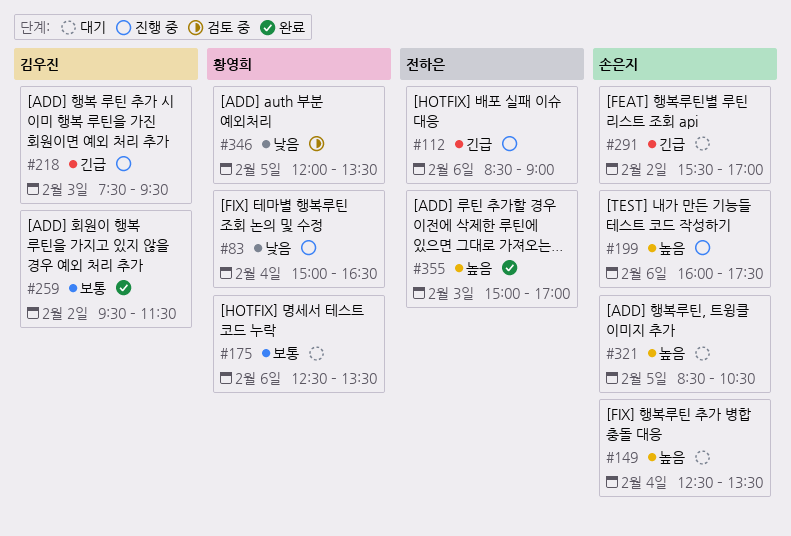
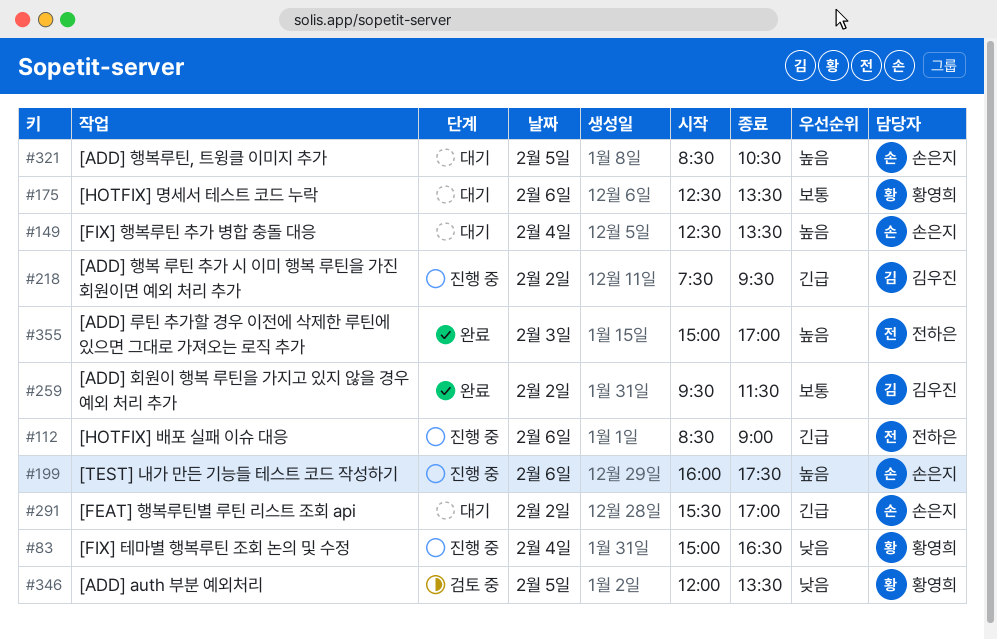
#218, day: Feb 3 -> Feb 2

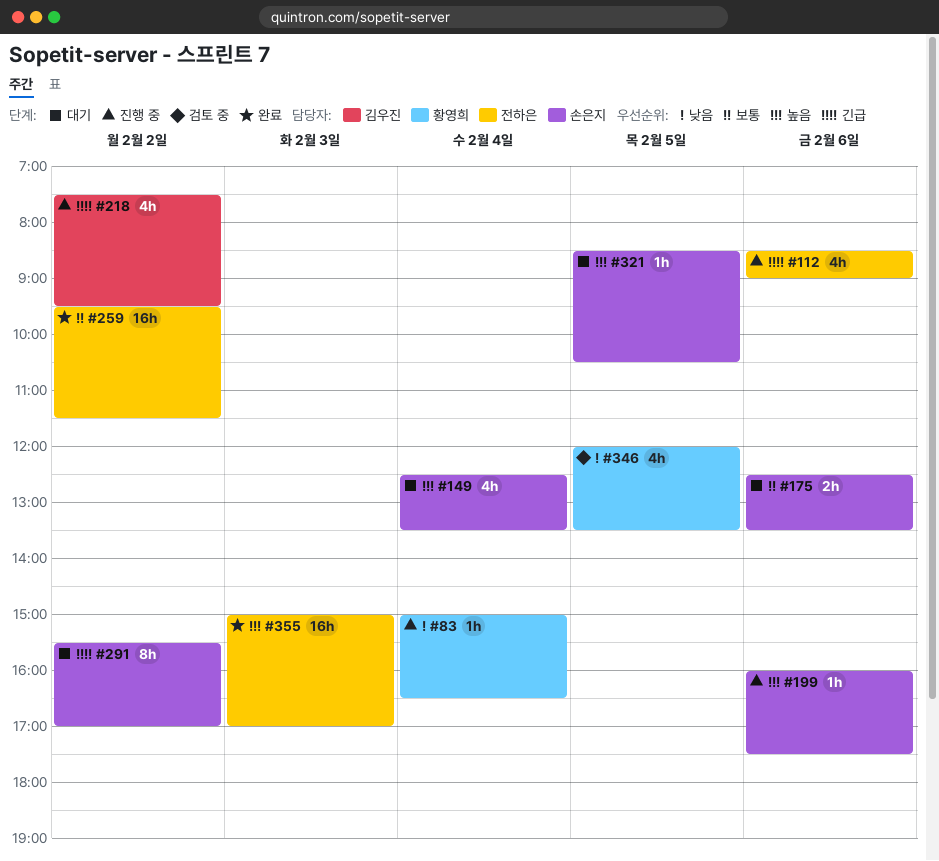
#175, owner: 황영희 -> 손은지
#259, owner: 김우진 -> 전하은

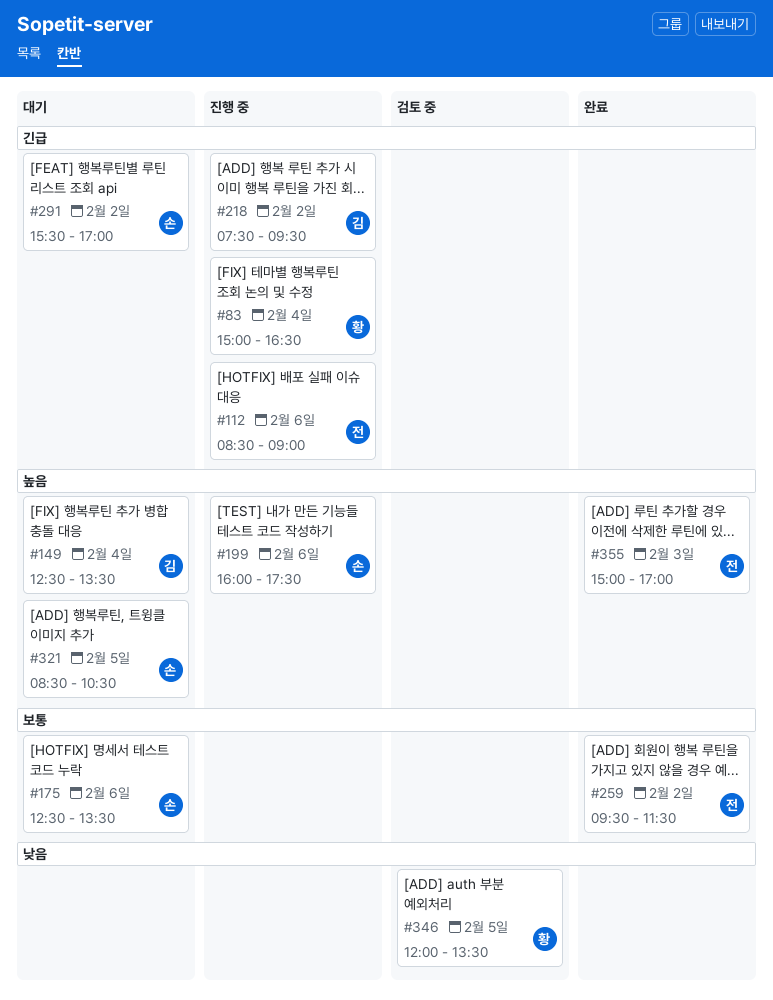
#83, priority: 낮음 -> 긴급
#149, owner: 손은지 -> 김우진

